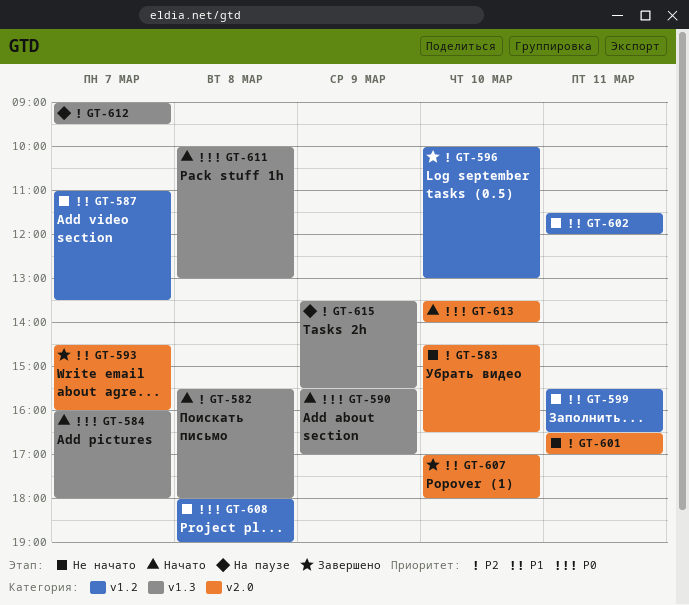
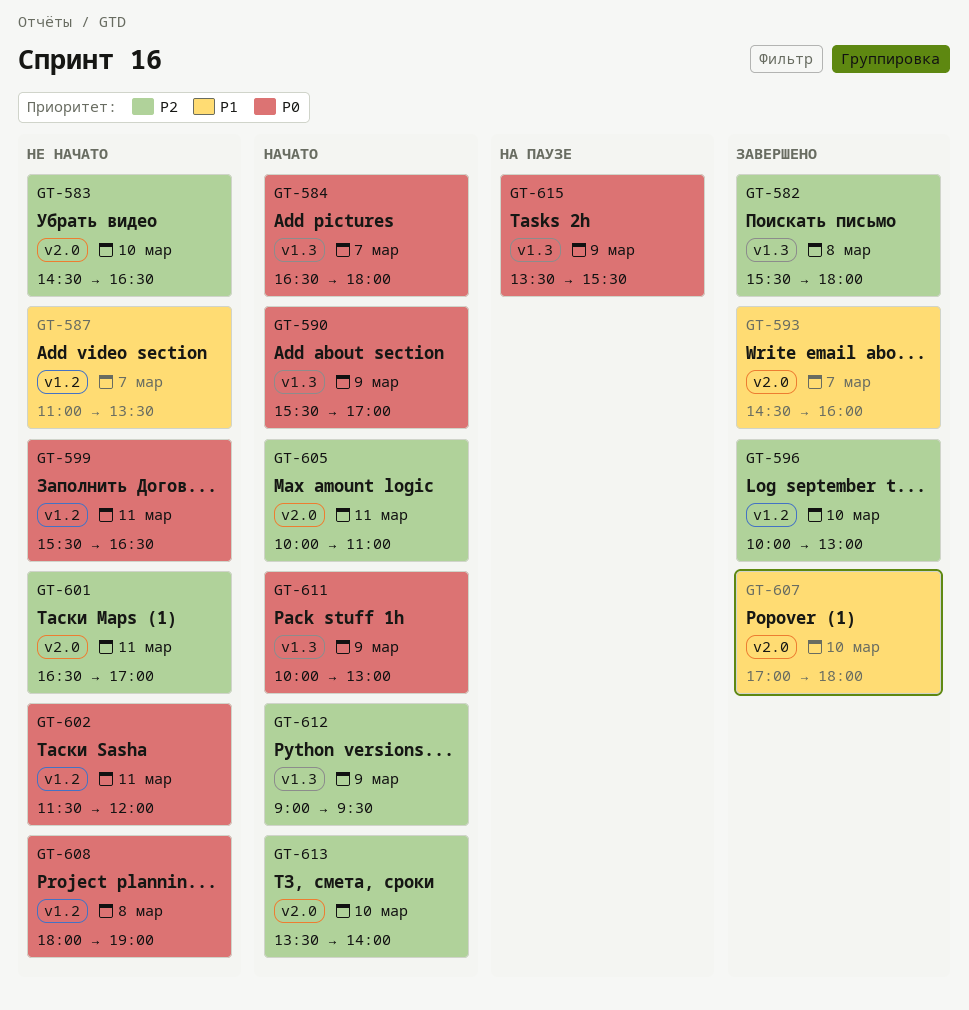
GT-582, status: Начато -> Завершено
GT-584, begins: 16:00 -> 16:30
GT-599, priority: P1 -> P0
GT-602, priority: P1 -> P0
GT-605: none -> present
GT-611, day: Mar 8 -> Mar 9
GT-612, status: На паузе -> Начато
GT-612, day: Mar 7 -> Mar 9
GT-613, priority: P0 -> P2
GT-615, priority: P2 -> P0

